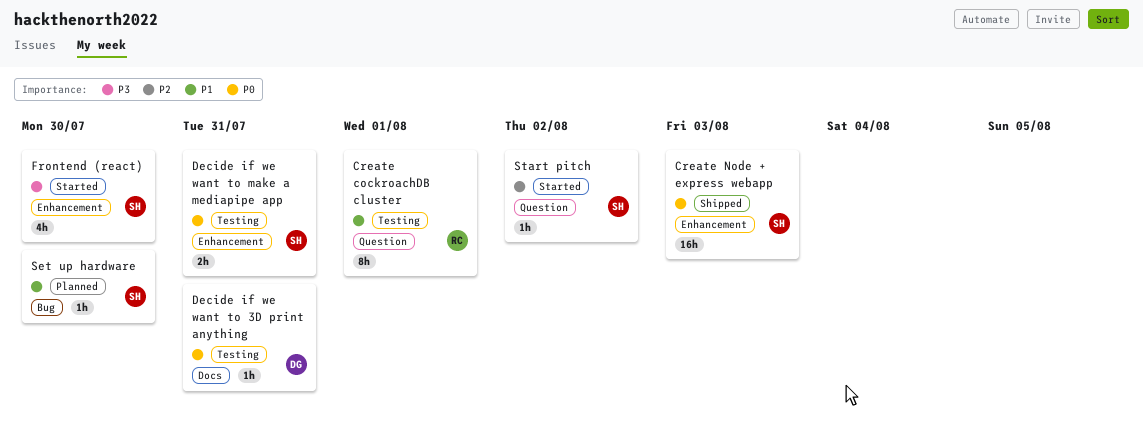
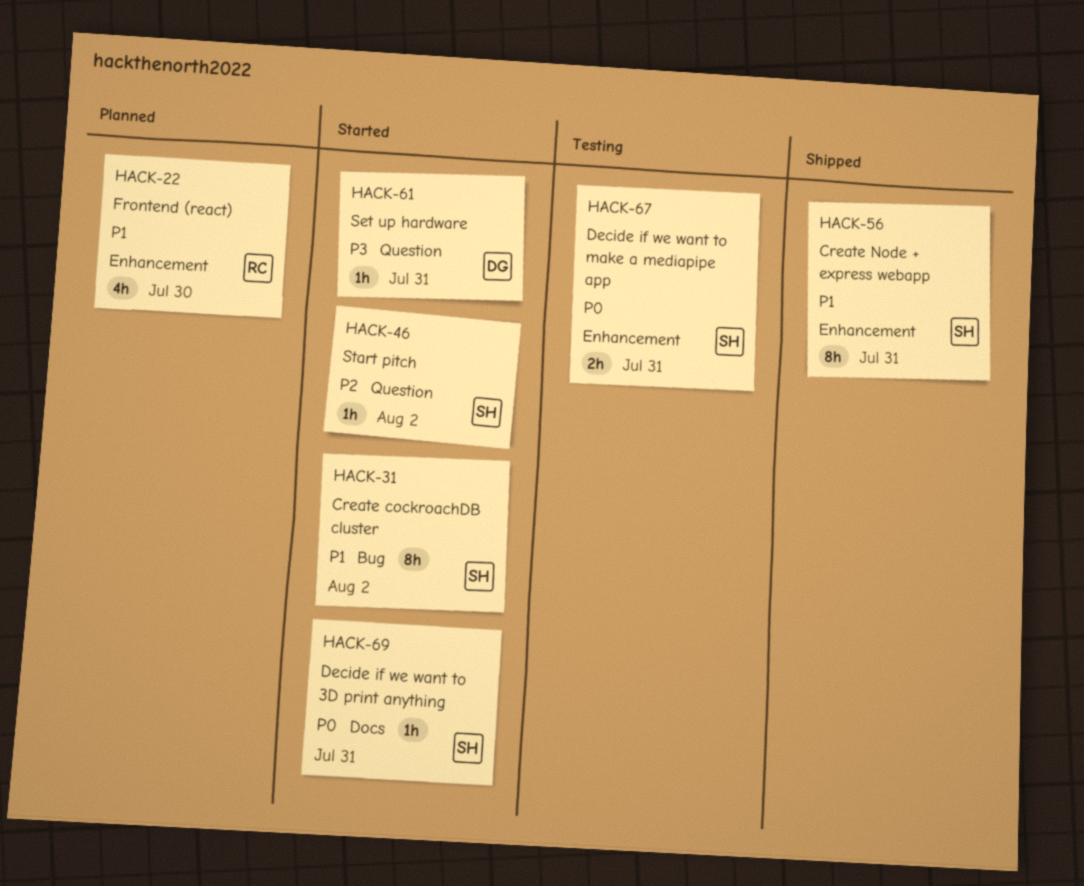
Create cockroachDB cluster, status: Testing -> Started
Create cockroachDB cluster, owner: RC -> SH
Create cockroachDB cluster, label: Question -> Bug
Create cockroachDB cluster, due: Aug 1 -> Aug 2
Create Node + express webapp, priority: P0 -> P1
Create Node + express webapp, estimate: 16h -> 8h
Create Node + express webapp, due: Aug 3 -> Jul 31
Decide if we want to 3D print anything, status: Testing -> Started
Decide if we want to 3D print anything, owner: DG -> SH
Frontend (react), status: Started -> Planned
Frontend (react), owner: SH -> RC
Frontend (react), priority: P3 -> P1
Set up hardware, status: Planned -> Started
Set up hardware, owner: SH -> DG
Set up hardware, priority: P1 -> P3
Set up hardware, label: Bug -> Question
Set up hardware, due: Jul 30 -> Jul 31

